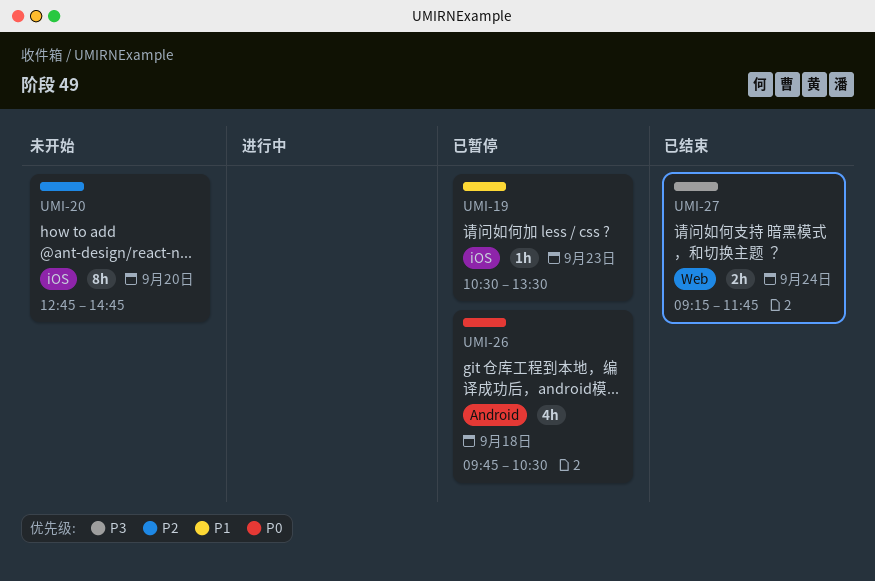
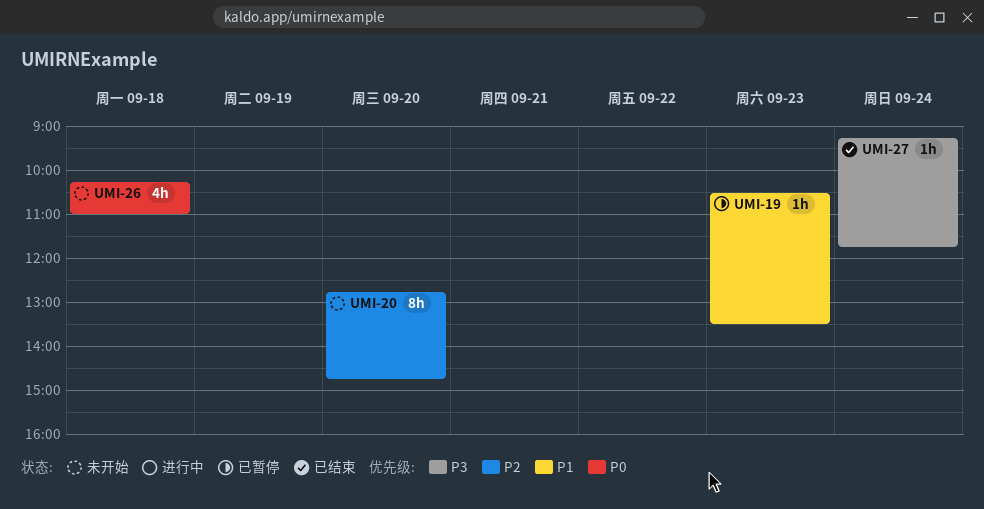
UMI-26, status: 已暂停 -> 未开始
UMI-26, begins: 09:45 -> 10:15
UMI-26, ends: 10:30 -> 11:00
UMI-27, estimate: 2h -> 1h

